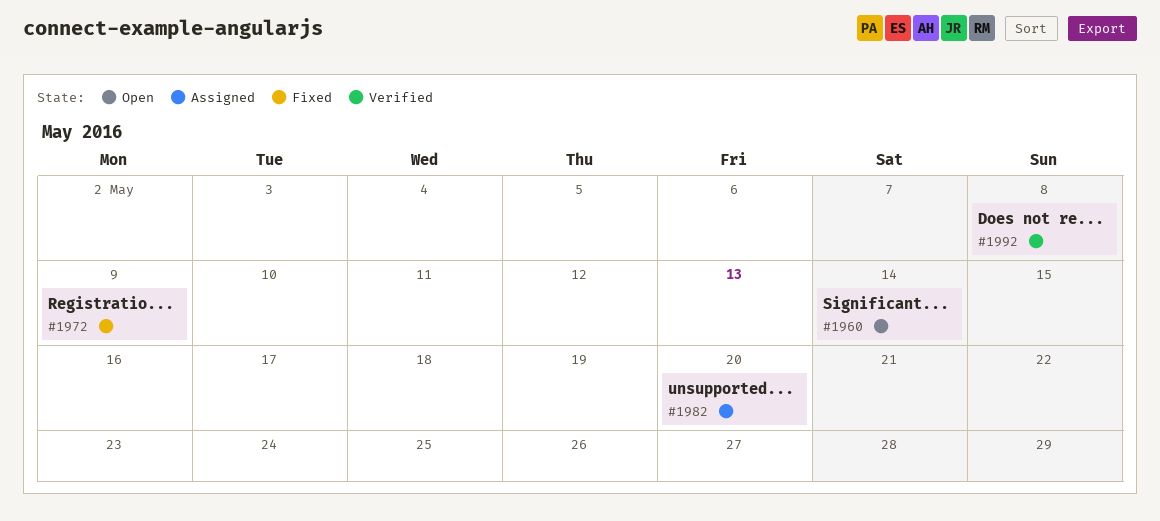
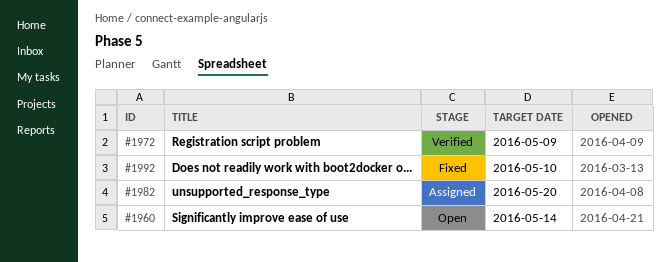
#1972, status: Fixed -> Verified
#1992, status: Verified -> Fixed
#1992, due: May 8 -> May 10

